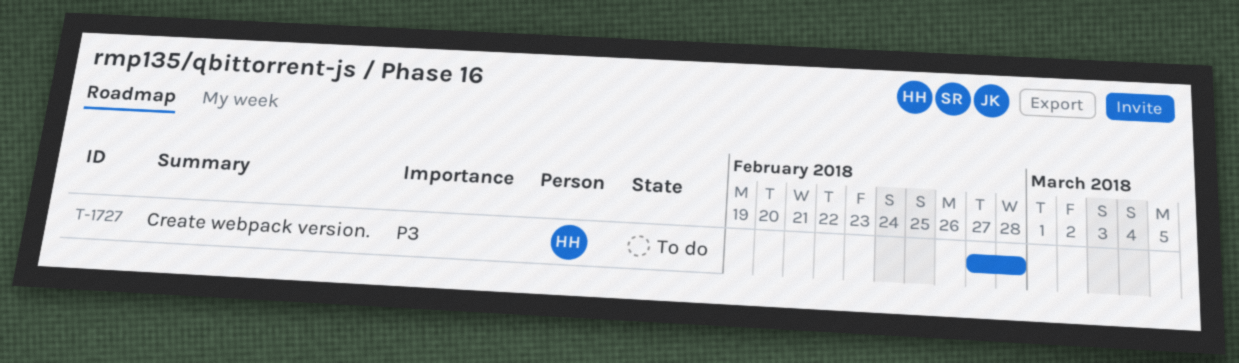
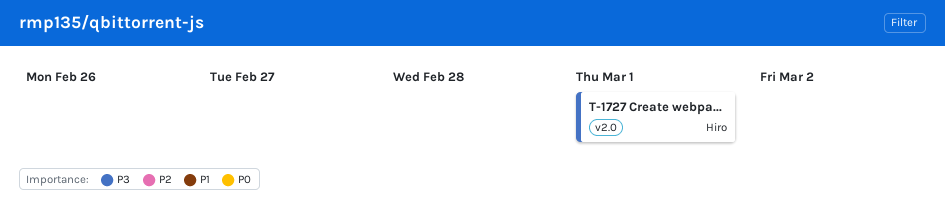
T-1727, due: Feb 28 -> Mar 1

